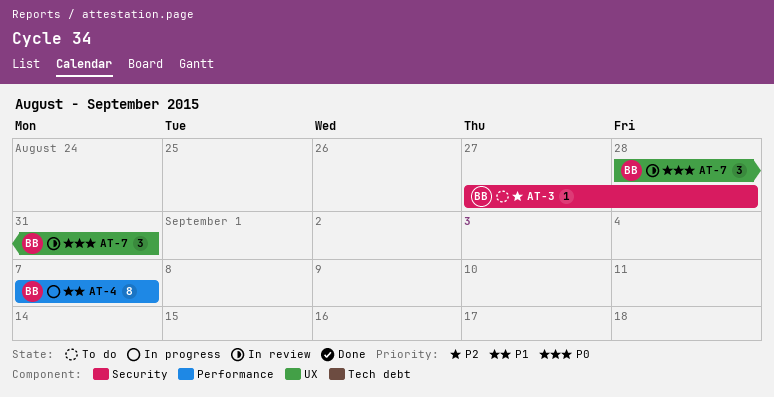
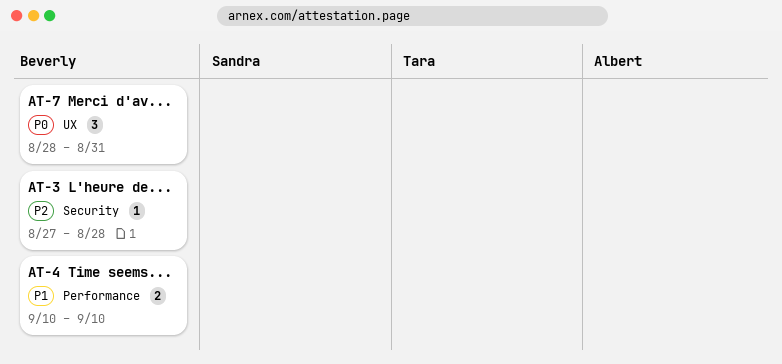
AT-4, estimate: 8 -> 2
AT-4, start: Sep 7 -> Sep 10
AT-4, due: Sep 7 -> Sep 10

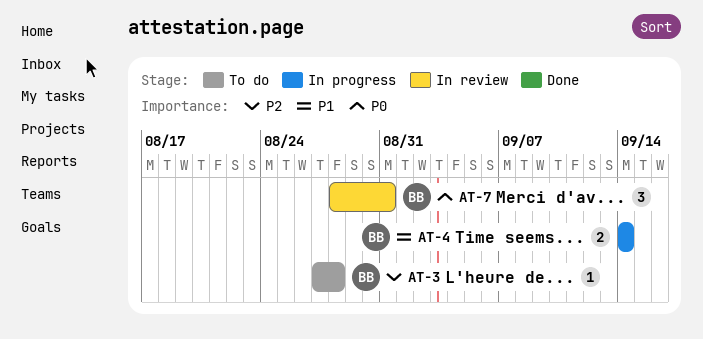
AT-4, start: Sep 10 -> Sep 14
AT-4, due: Sep 10 -> Sep 14

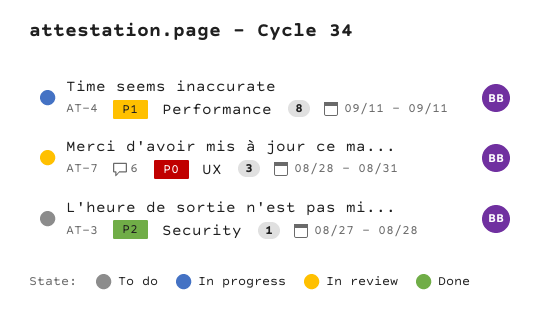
AT-4, estimate: 2 -> 8
AT-4, start: Sep 14 -> Sep 11
AT-4, due: Sep 14 -> Sep 11

